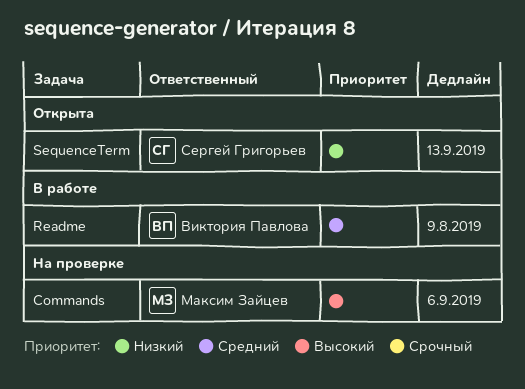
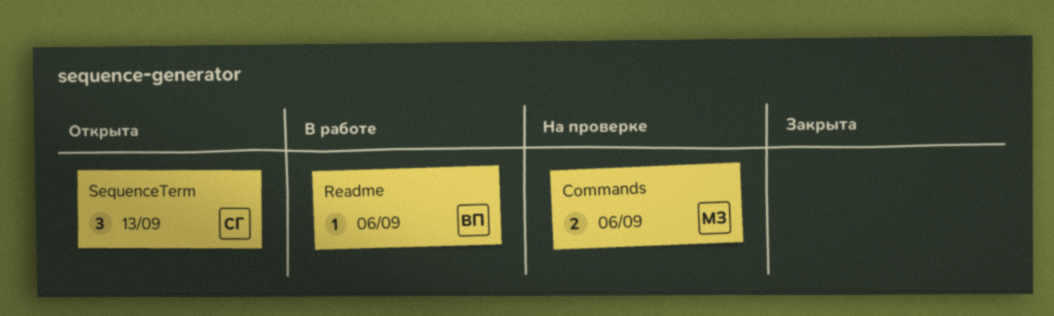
Readme, due: Aug 9 -> Sep 6

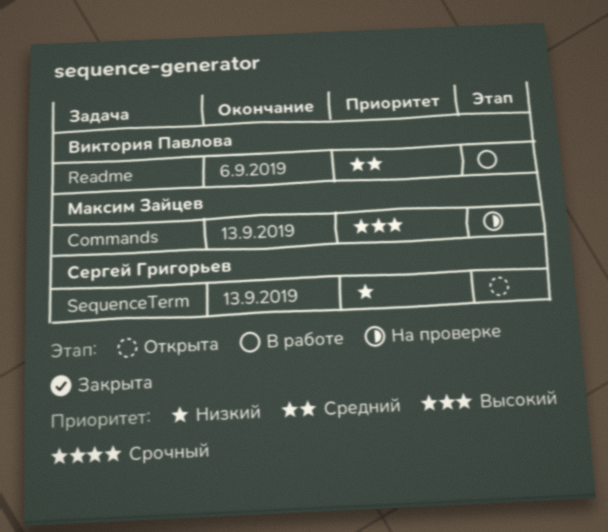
Commands, due: Sep 6 -> Sep 13

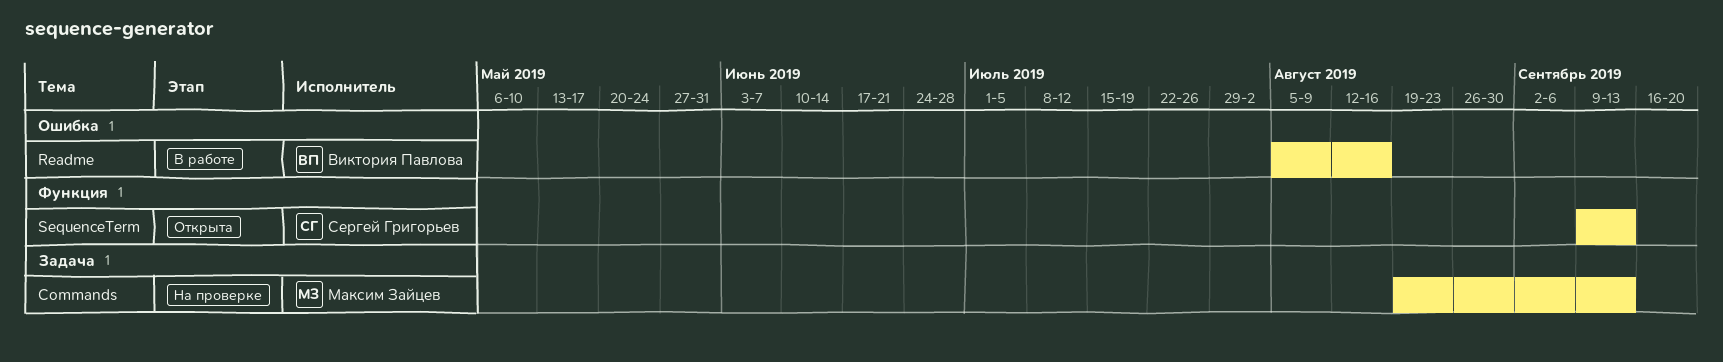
Readme, due: Sep 6 -> Aug 16

